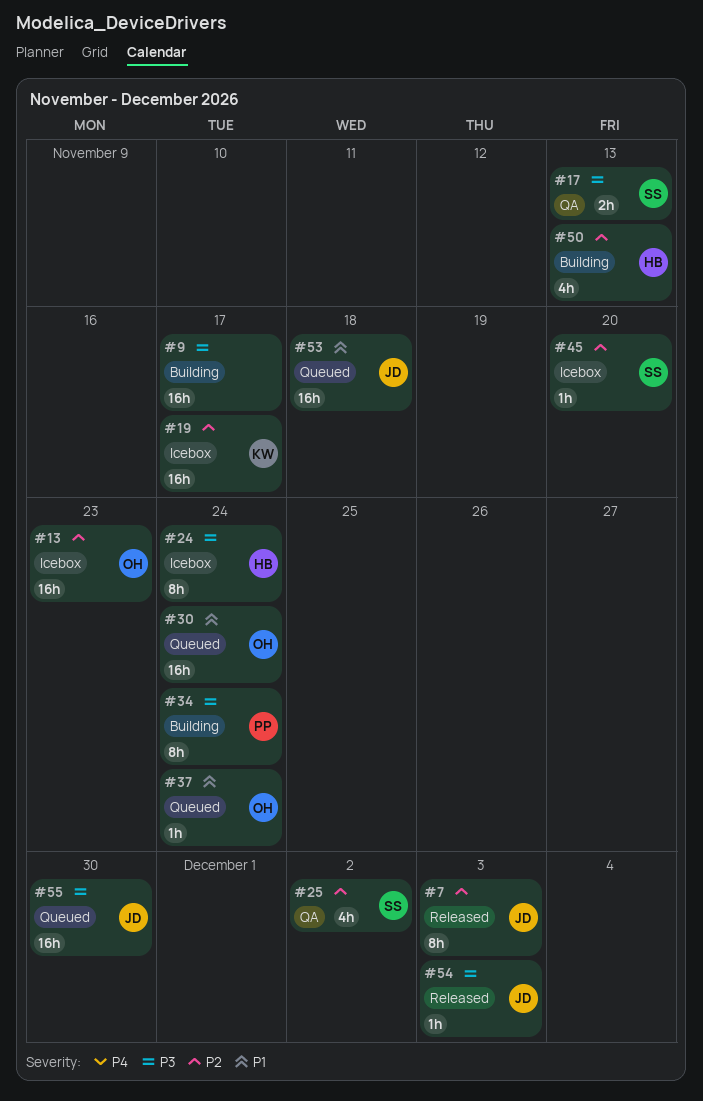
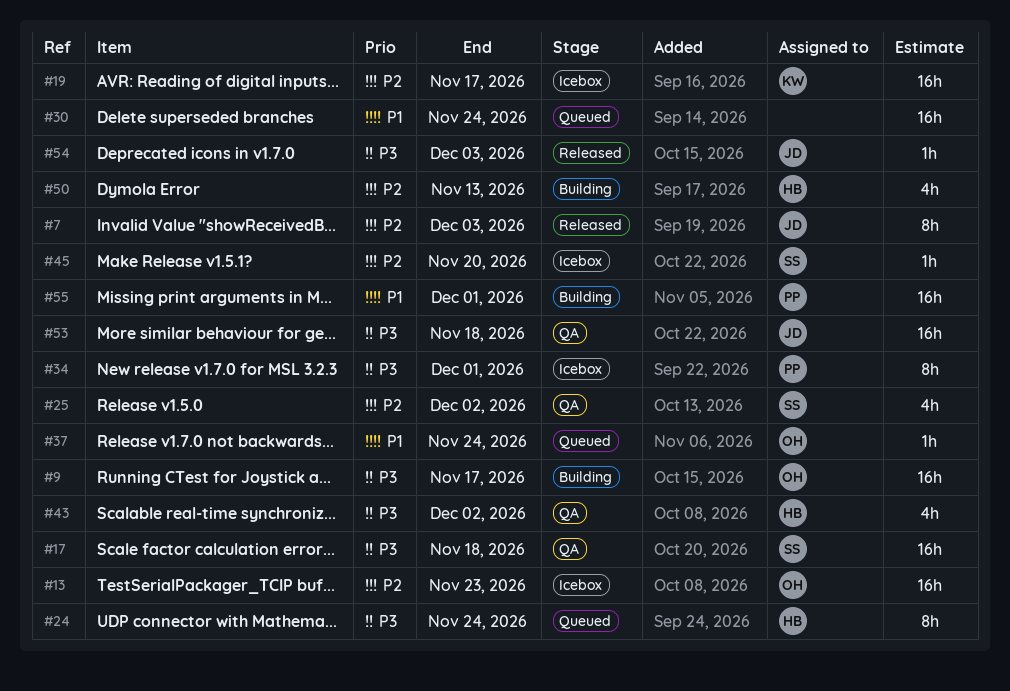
#9, owner: none -> OH
#17, estimate: 2h -> 16h
#17, due: Nov 13 -> Nov 18
#24, status: Icebox -> Queued
#30, owner: OH -> none
#34, status: Building -> Icebox
#34, due: Nov 24 -> Dec 1
#43: none -> present
#53, status: Queued -> QA
#53, priority: P1 -> P3
#55, status: Queued -> Building
#55, owner: JD -> PP
#55, priority: P3 -> P1
#55, due: Nov 30 -> Dec 1

